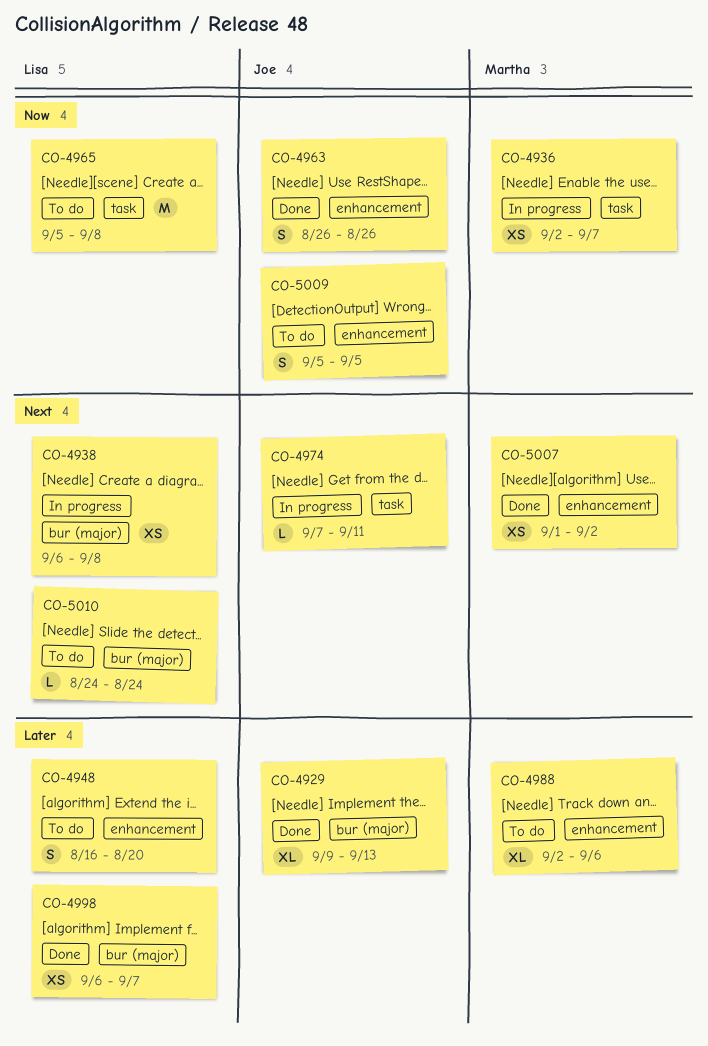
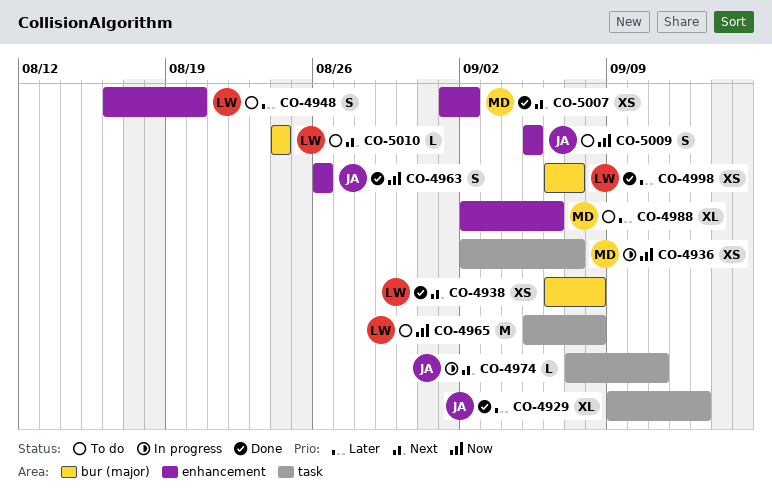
CO-4929, label: bur (major) -> task
CO-4938, status: In progress -> Done

